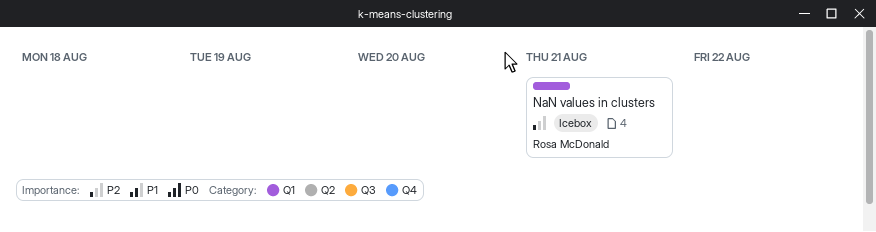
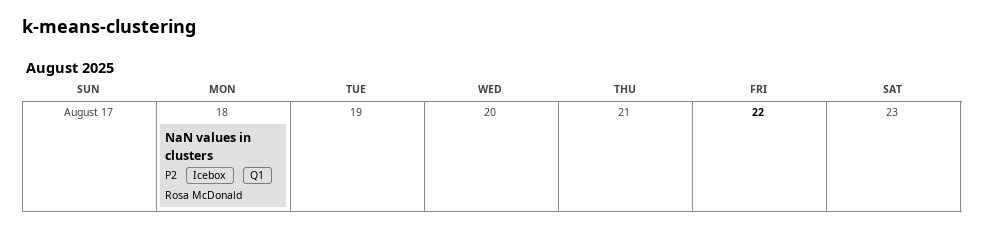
NaN values in clusters, due: Aug 21 -> Aug 18

